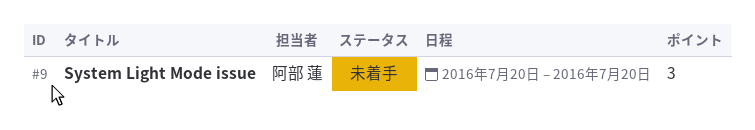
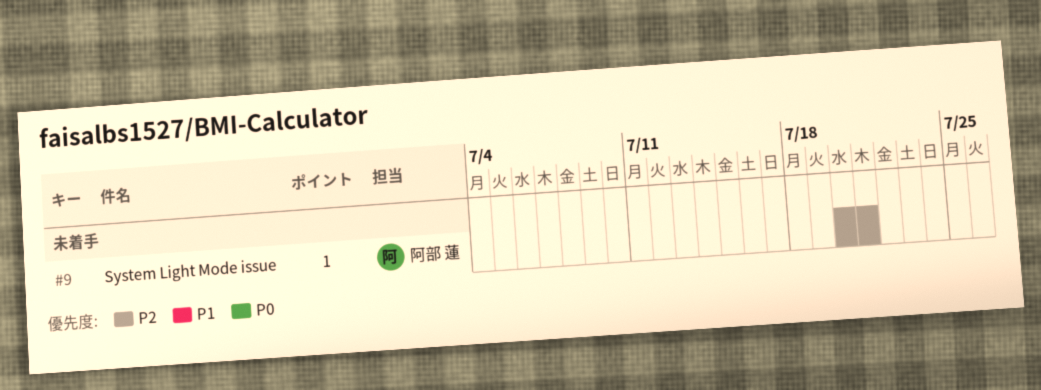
#9, estimate: 3 -> 1
#9, due: Jul 20 -> Jul 21

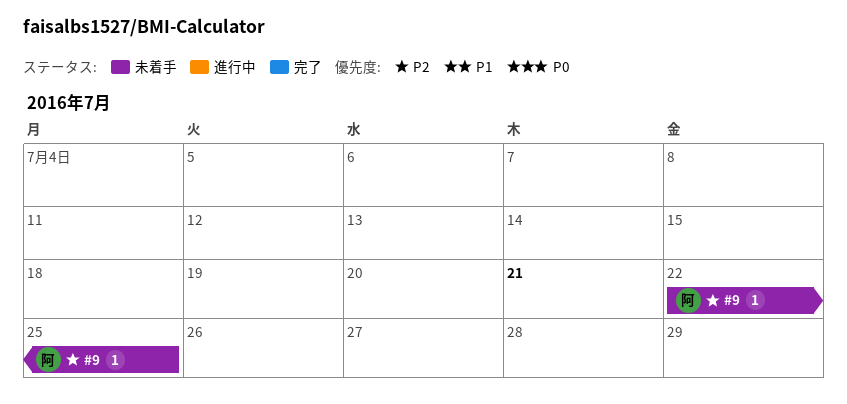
#9, start: Jul 20 -> Jul 22
#9, due: Jul 21 -> Jul 25

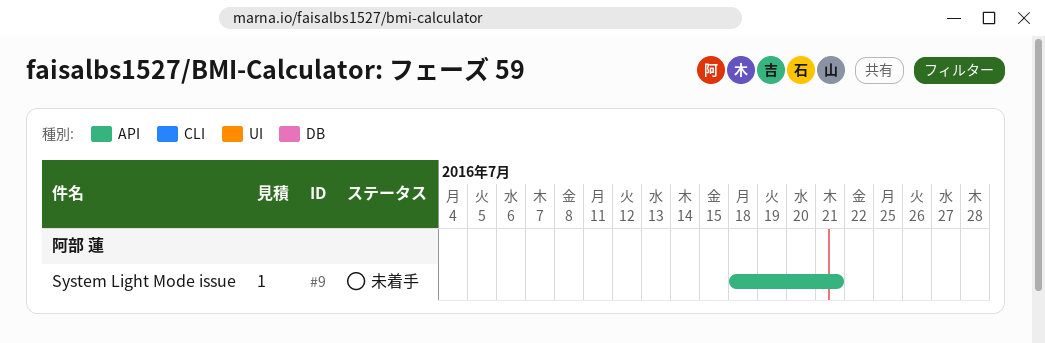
#9, start: Jul 22 -> Jul 18
#9, due: Jul 25 -> Jul 21

